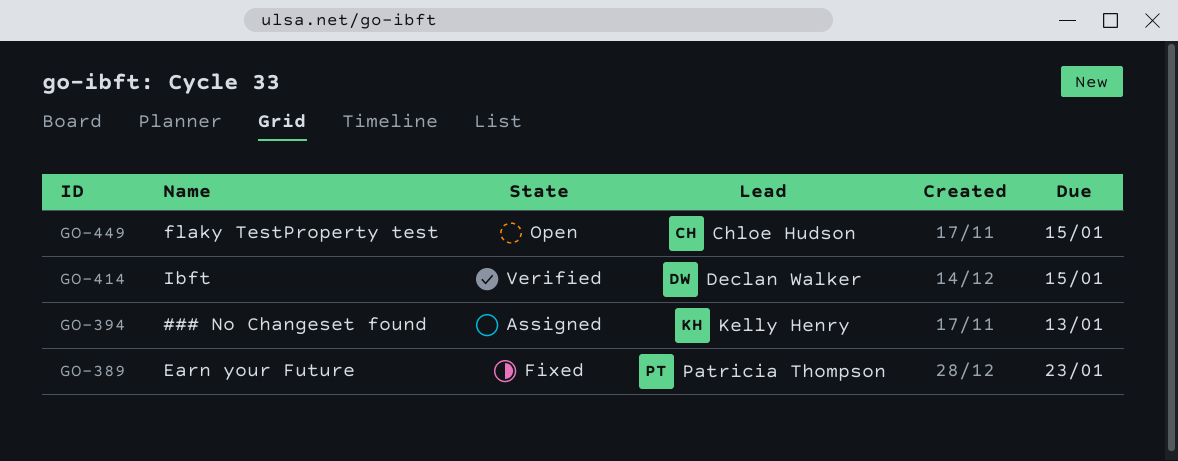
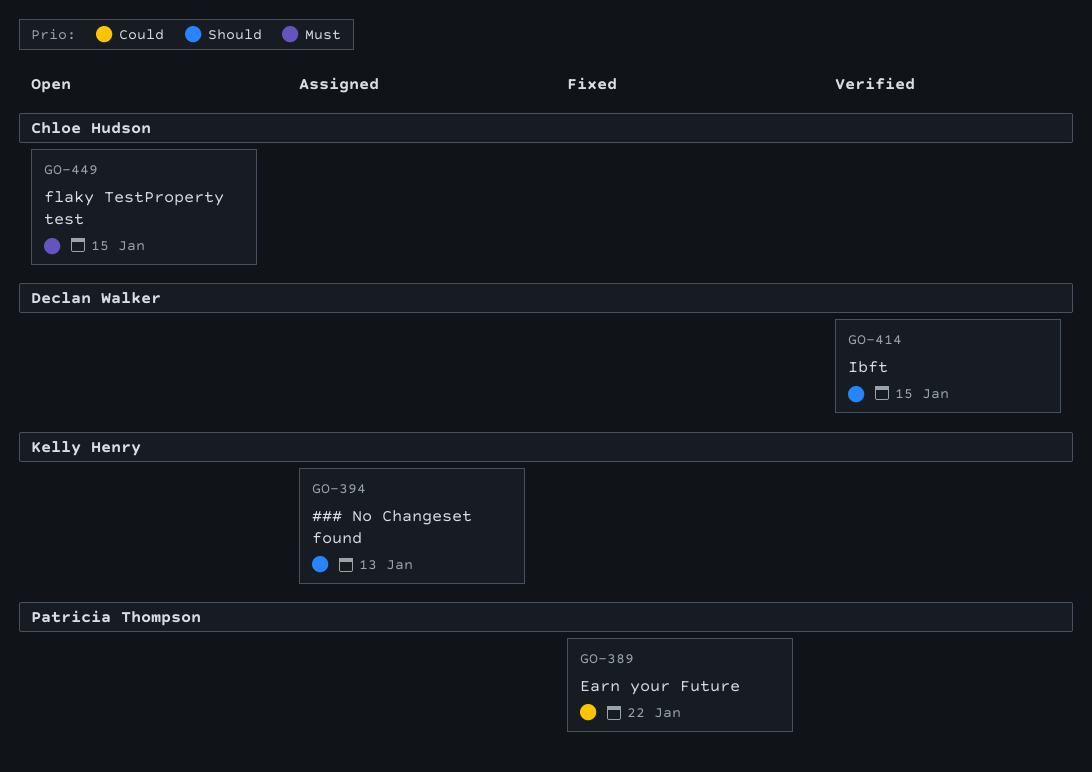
GO-389, due: Jan 23 -> Jan 22

